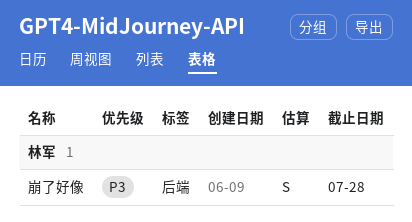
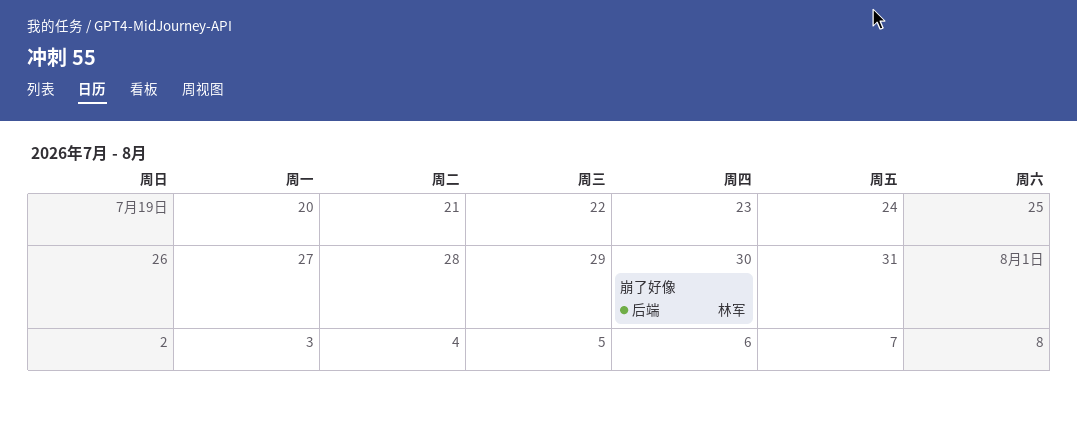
崩了好像, due: Jul 28 -> Jul 30

